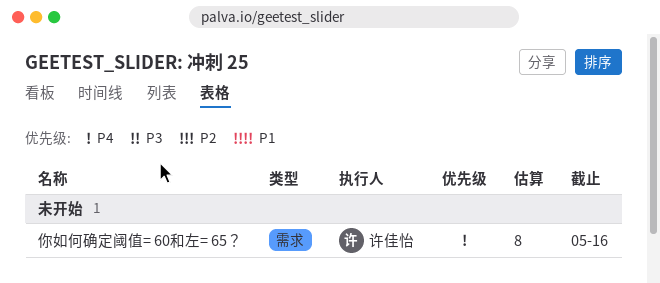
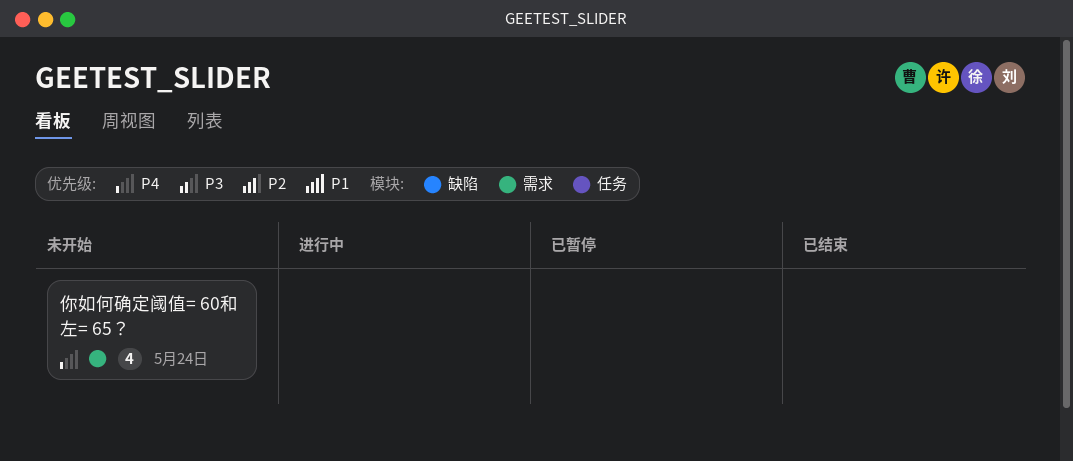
你如何确定阈值= 60和左= 65？, estimate: 8 -> 4
你如何确定阈值= 60和左= 65？, due: May 16 -> May 24

